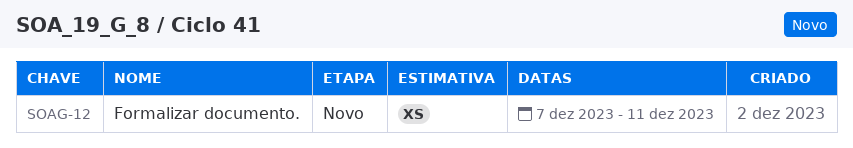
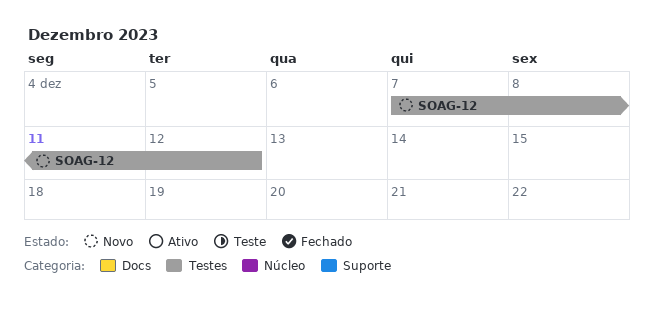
SOAG-12, due: Dec 11 -> Dec 12

